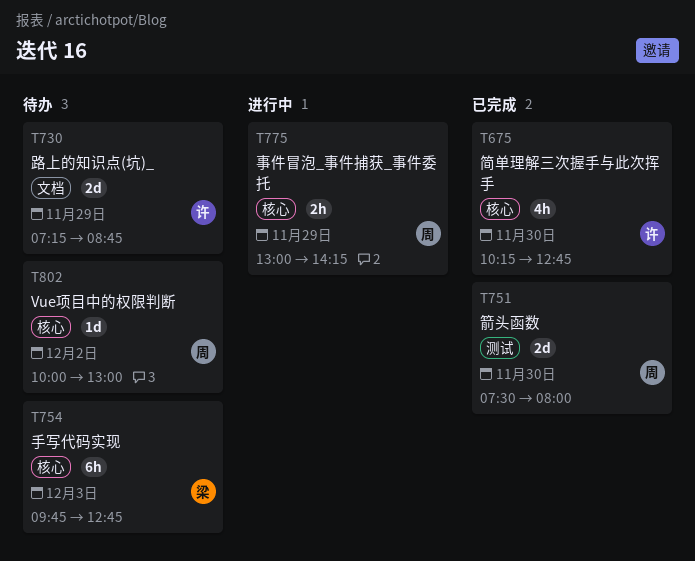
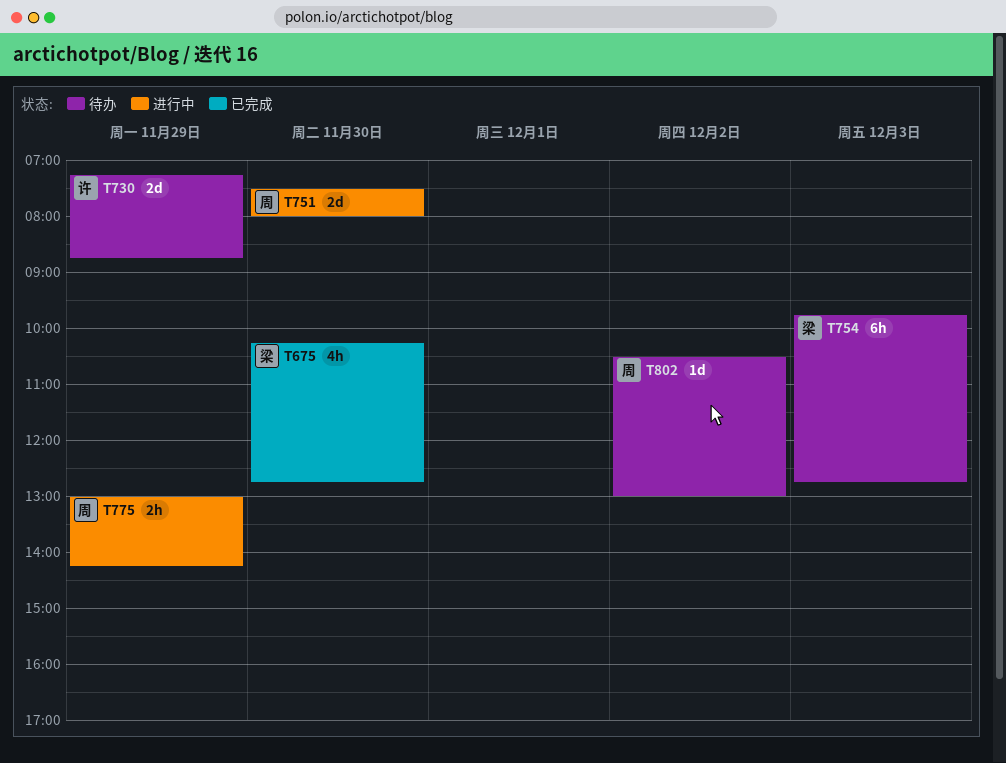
T675, owner: 许 -> 梁
T751, status: 已完成 -> 进行中
T802, begins: 10:00 -> 10:30

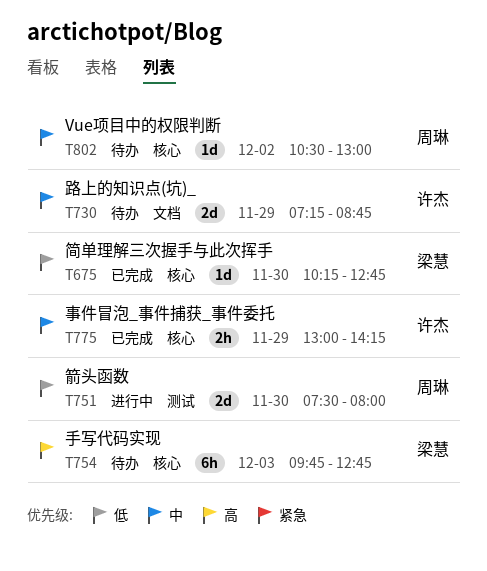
T675, estimate: 4h -> 1d
T775, status: 进行中 -> 已完成
T775, owner: 周琳 -> 许杰

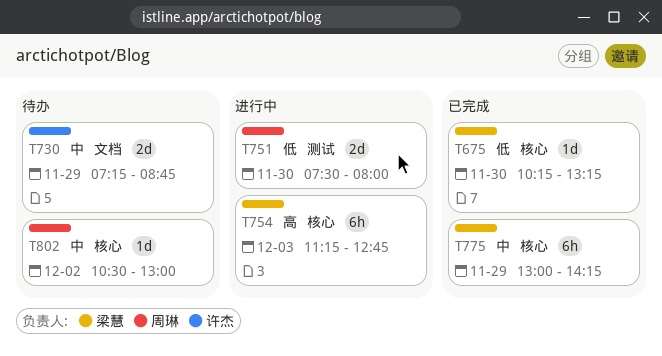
T675, ends: 12:45 -> 13:15
T754, status: 待办 -> 进行中
T754, begins: 09:45 -> 11:15
T775, owner: 许杰 -> 梁慧
T775, estimate: 2h -> 6h

